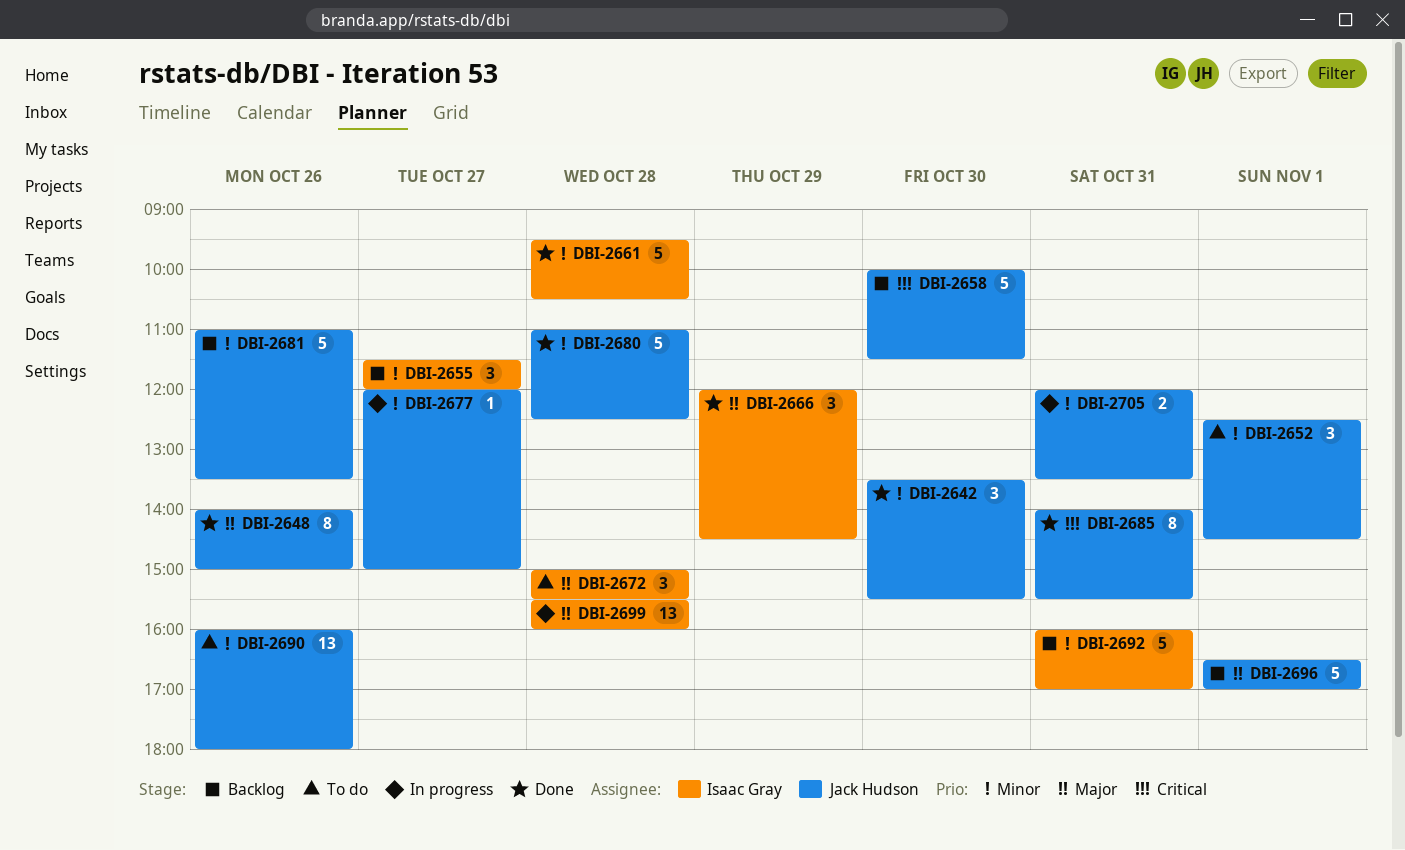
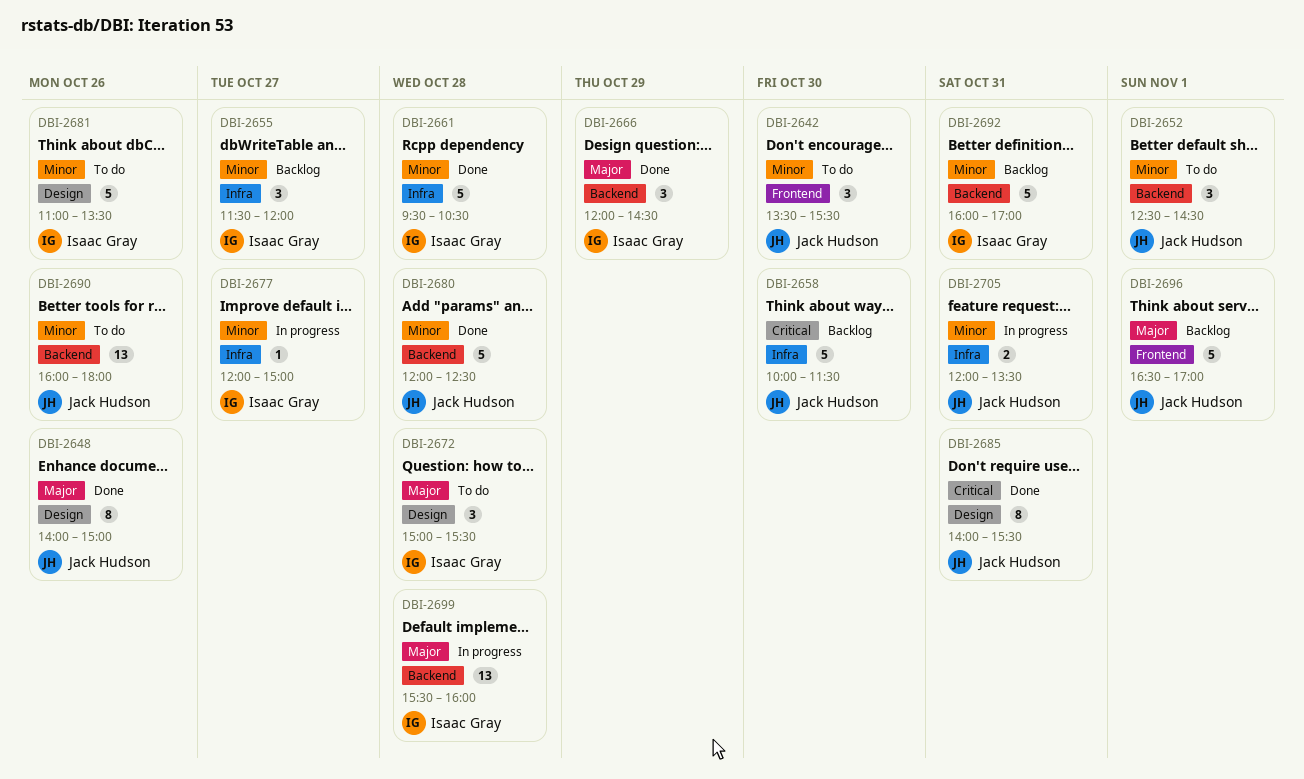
DBI-2642, status: Done -> To do
DBI-2677, owner: Jack Hudson -> Isaac Gray
DBI-2680, begins: 11:00 -> 12:00
DBI-2681, status: Backlog -> To do
DBI-2681, owner: Jack Hudson -> Isaac Gray

